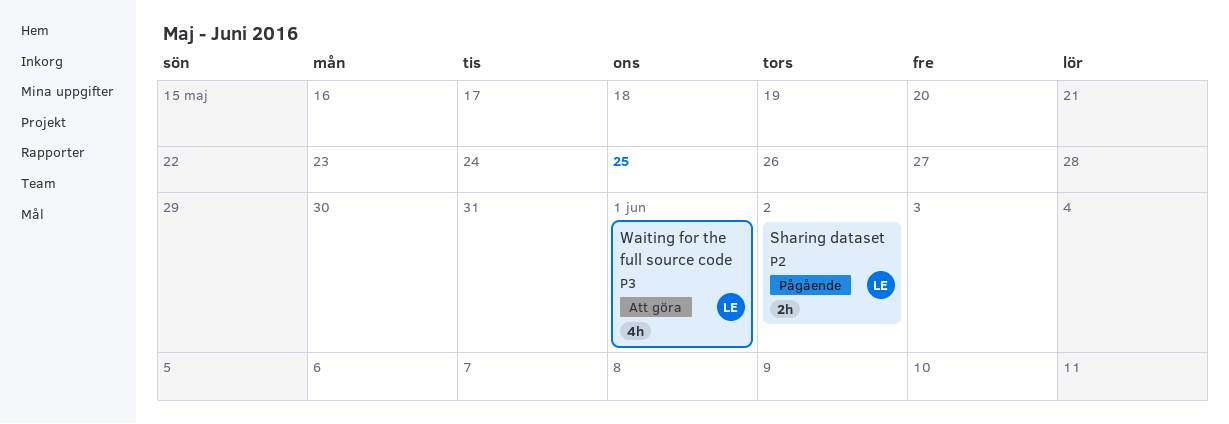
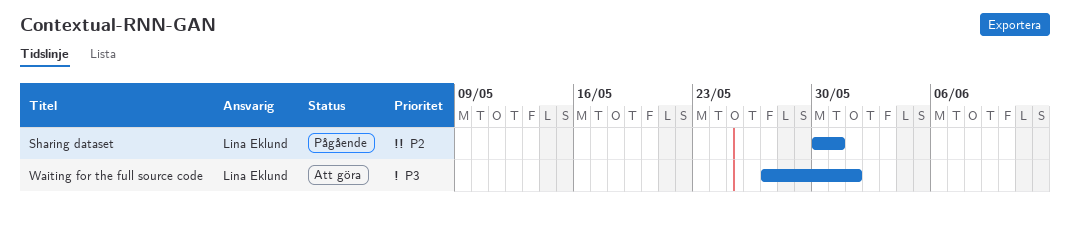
Sharing dataset, due: Jun 2 -> May 31

